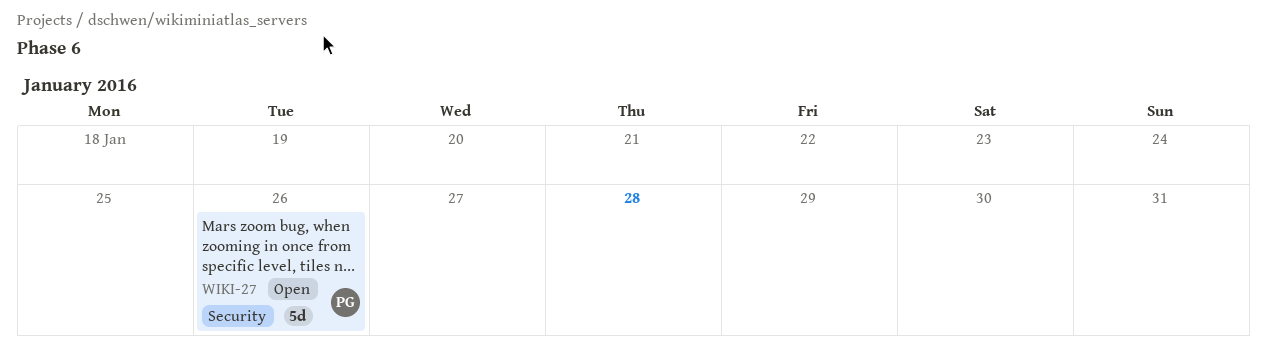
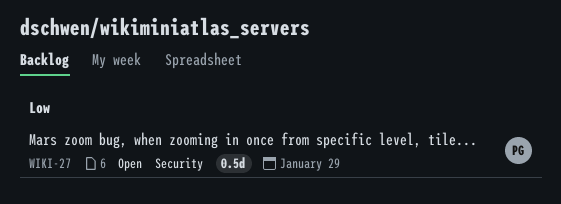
WIKI-27, estimate: 5d -> 0.5d
WIKI-27, due: Jan 26 -> Jan 29

